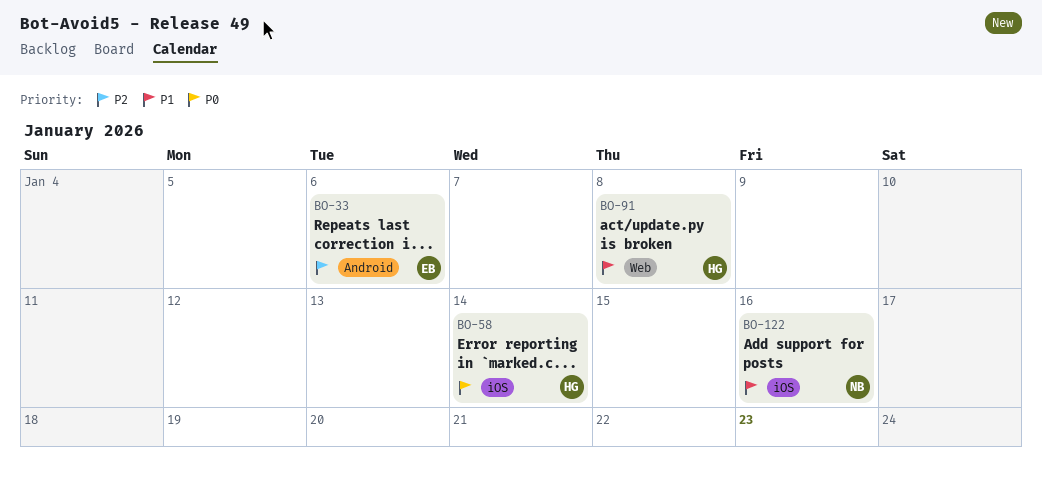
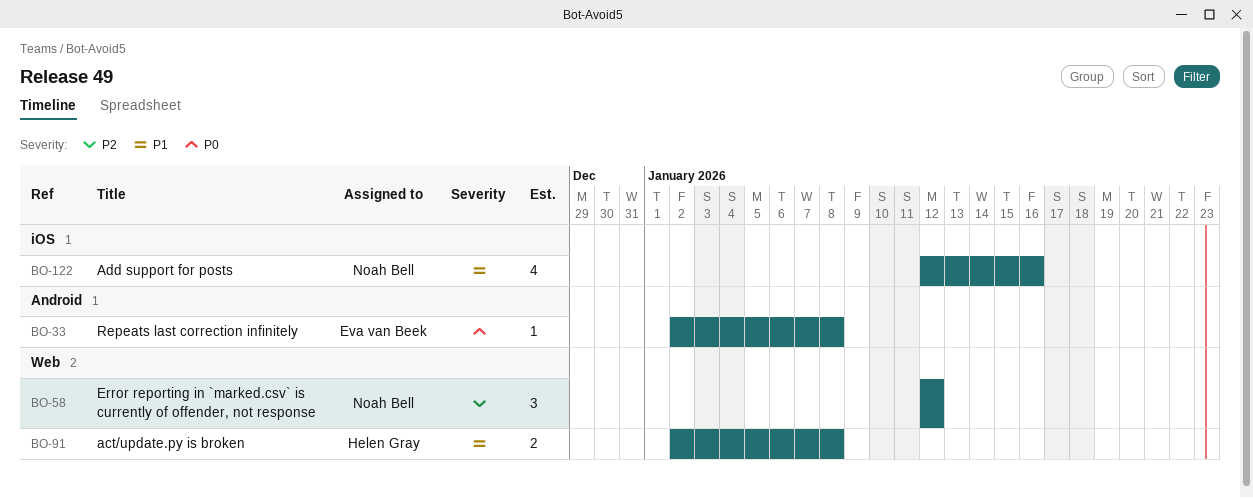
BO-33, priority: P2 -> P0
BO-33, due: Jan 6 -> Jan 8
BO-58, owner: Helen Gray -> Noah Bell
BO-58, priority: P0 -> P2
BO-58, label: iOS -> Web
BO-58, due: Jan 14 -> Jan 12

